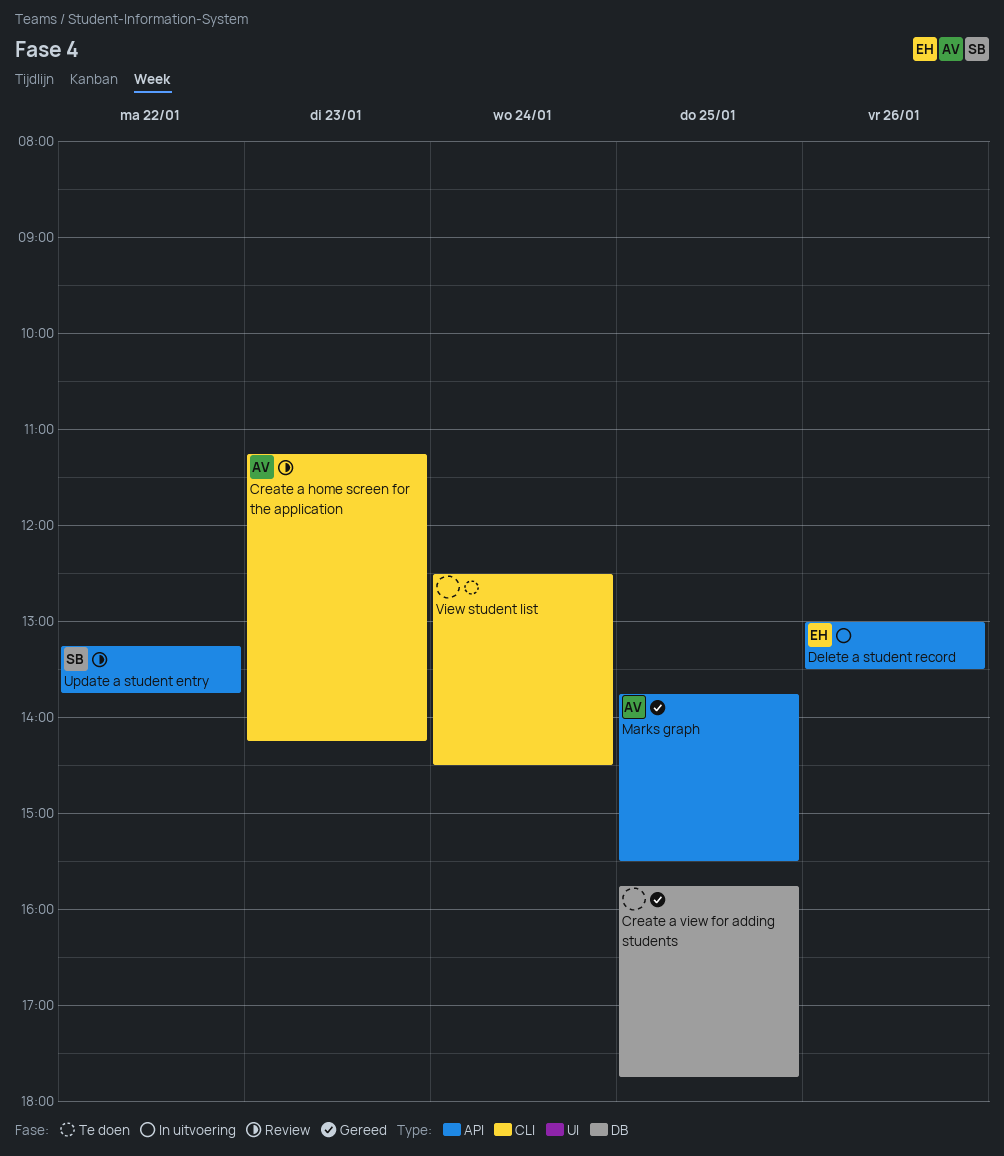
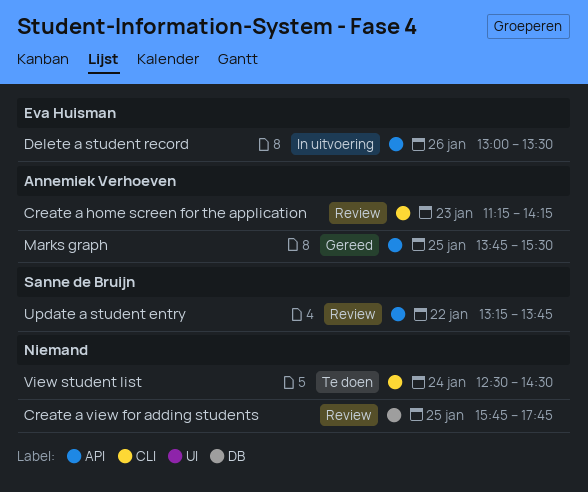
Create a view for adding students, status: Gereed -> Review

